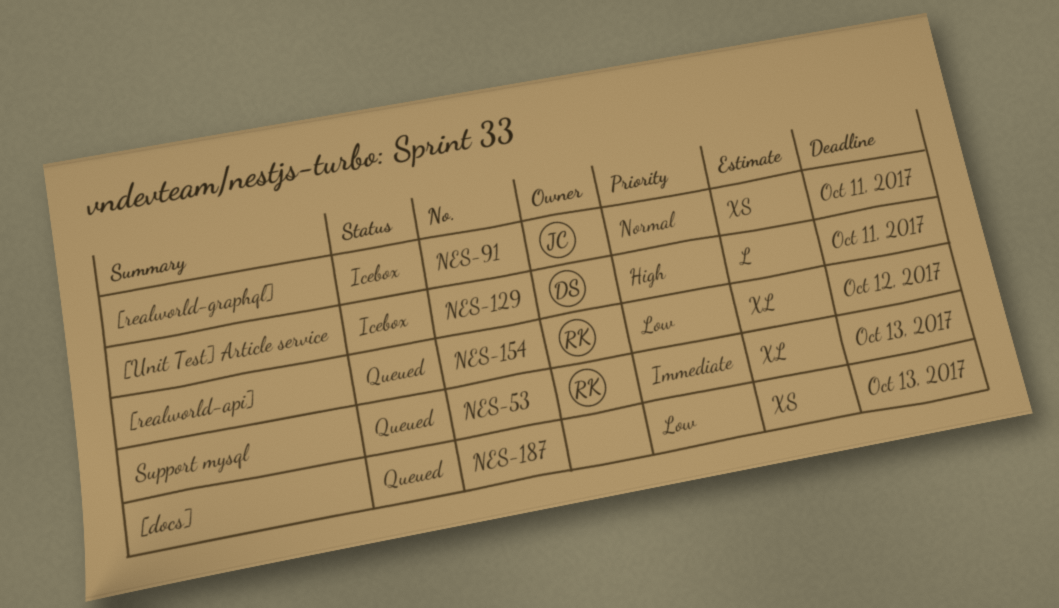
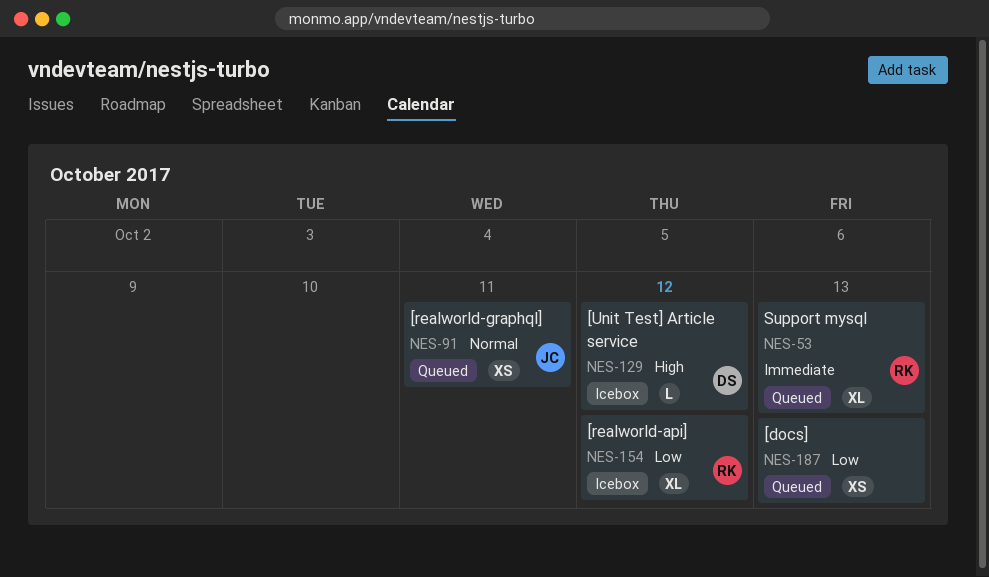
NES-91, status: Icebox -> Queued
NES-129, due: Oct 11 -> Oct 12
NES-154, status: Queued -> Icebox

